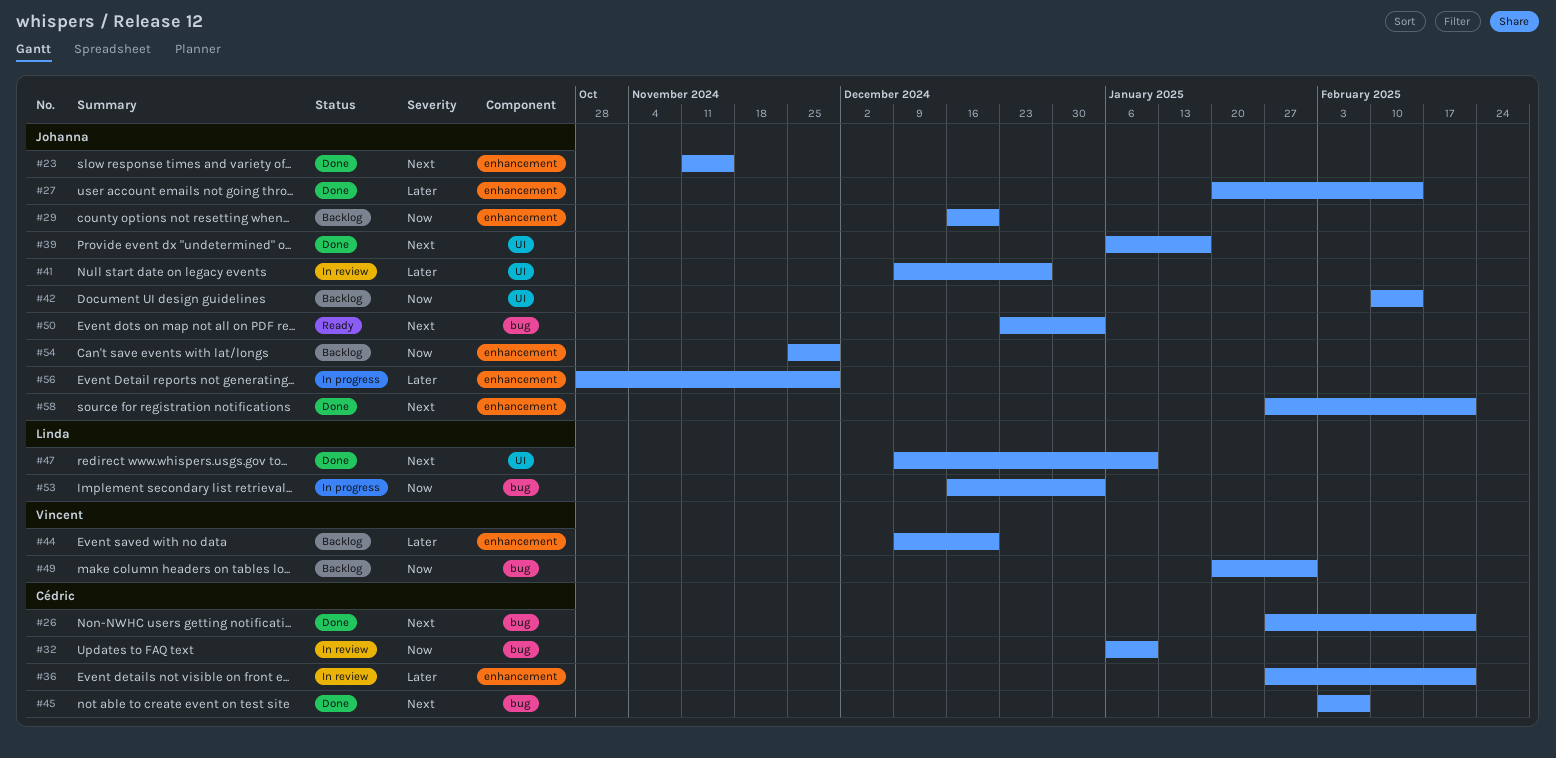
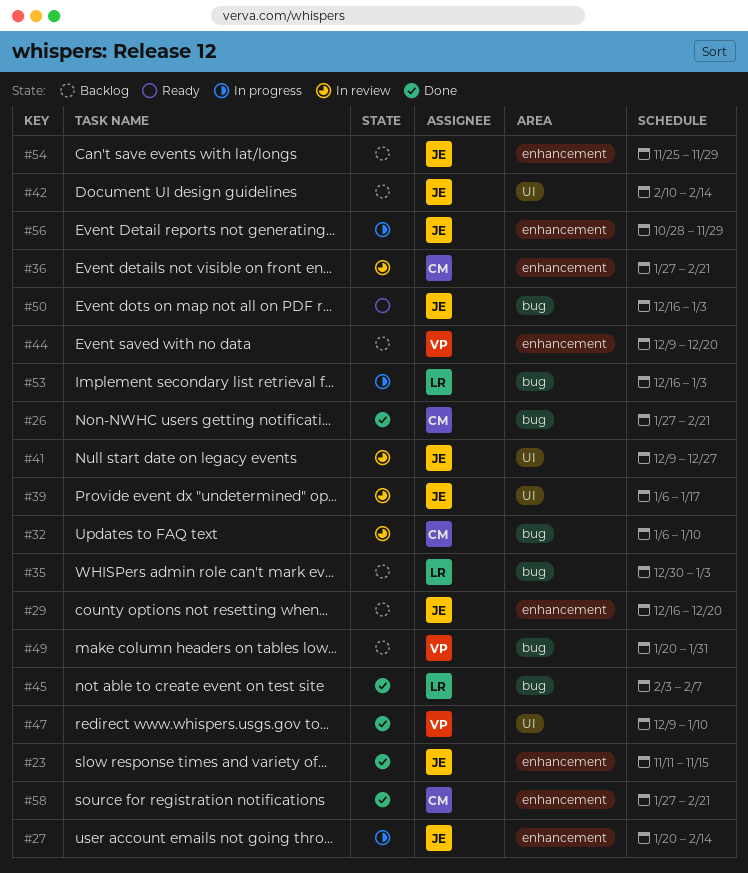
#27, status: Done -> In progress
#35: none -> present
#39, status: Done -> In review
#45, owner: Cédric -> Linda
#47, owner: Linda -> Vincent
#50, start: Dec 23 -> Dec 16
#58, owner: Johanna -> Cédric

